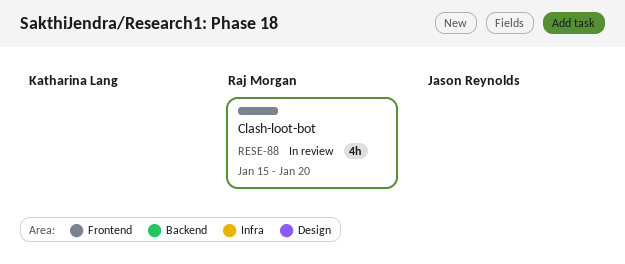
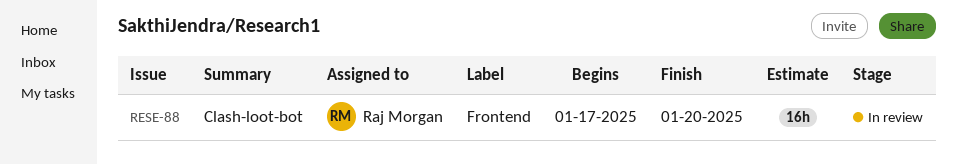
RESE-88, estimate: 4h -> 16h
RESE-88, start: Jan 15 -> Jan 17

